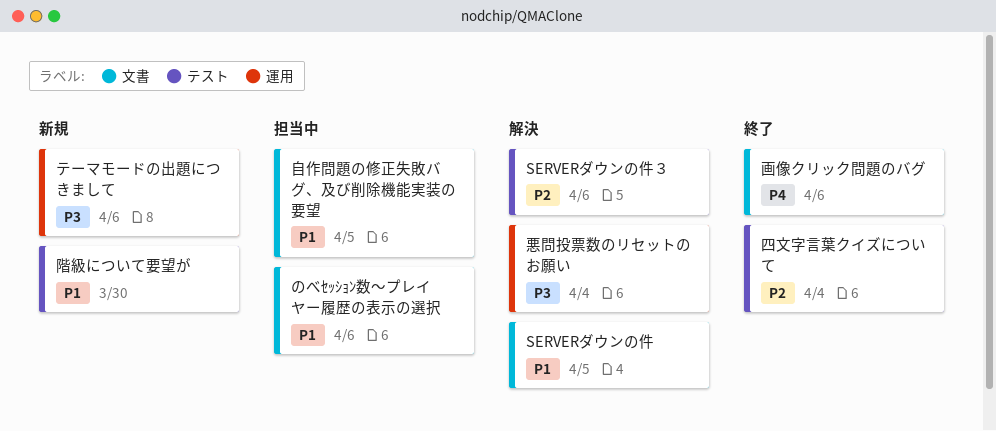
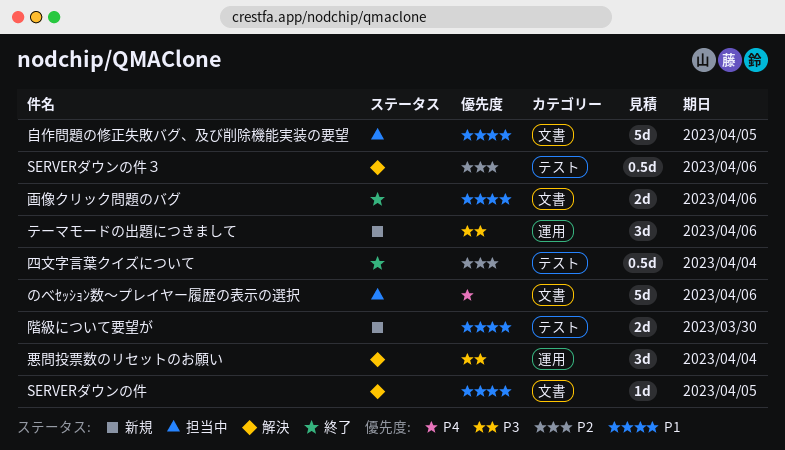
のべｾｯｼｮﾝ数〜プレイヤー履歴の表示の選択, priority: P1 -> P4
画像クリック問題のバグ, priority: P4 -> P1

